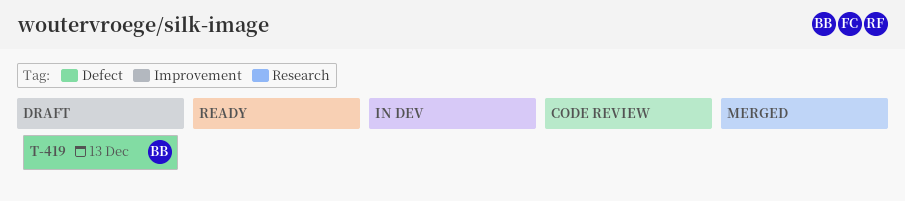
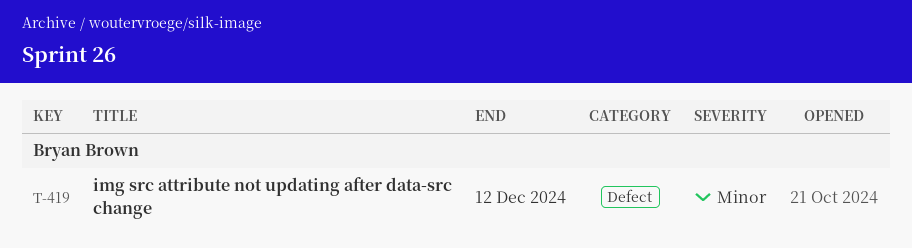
T-419, due: Dec 13 -> Dec 12

